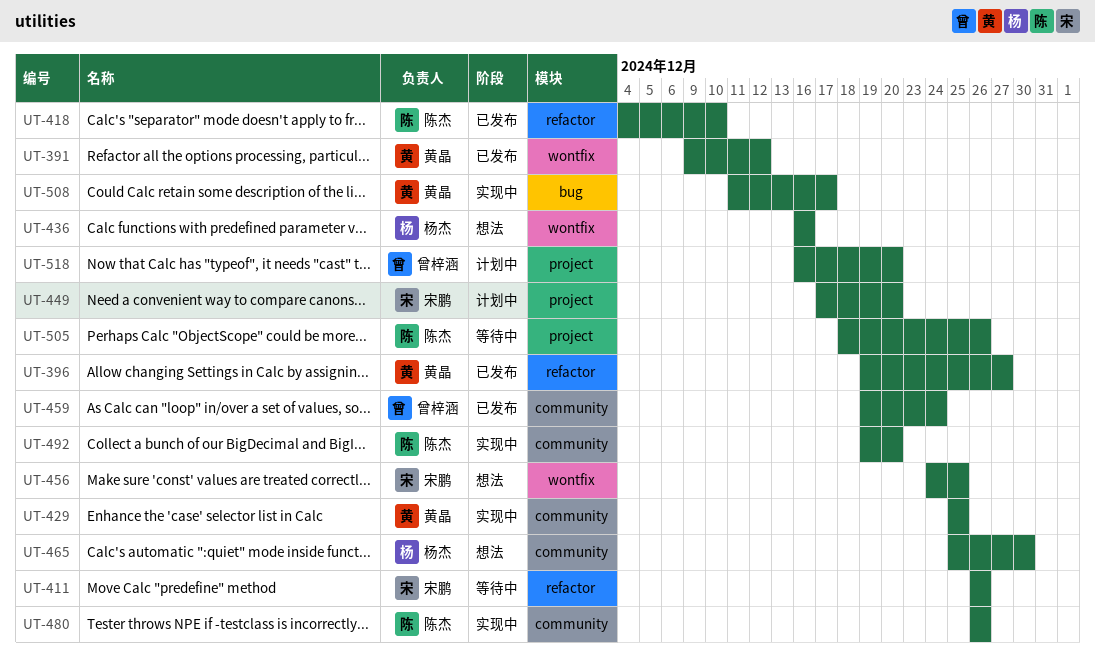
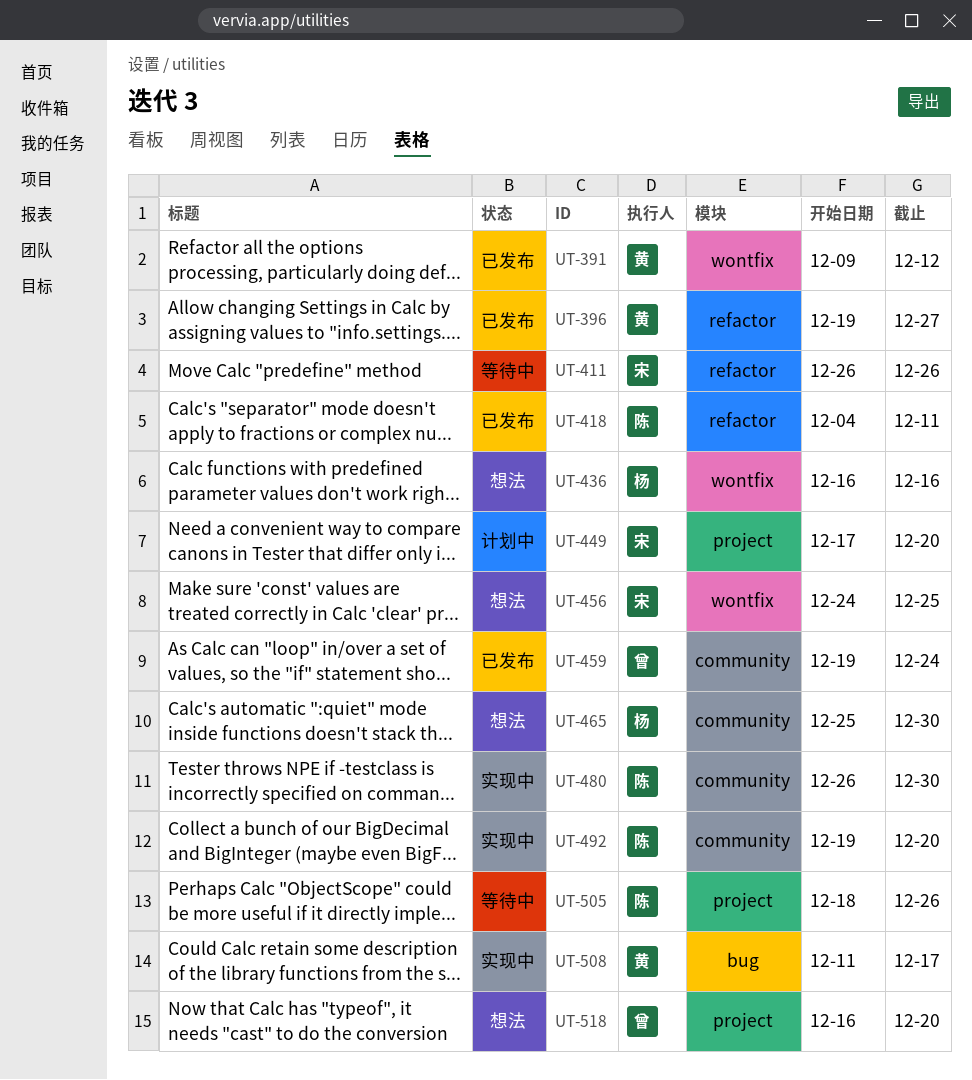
UT-418, due: Dec 10 -> Dec 11
UT-429: present -> none
UT-480, due: Dec 26 -> Dec 30
UT-518, status: 计划中 -> 想法

